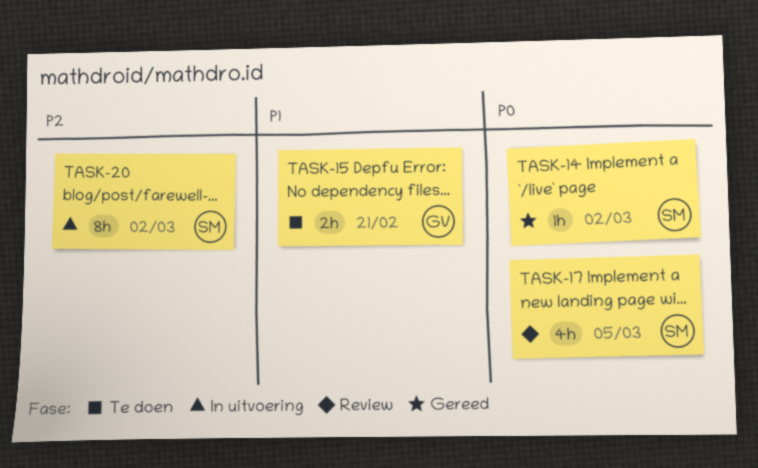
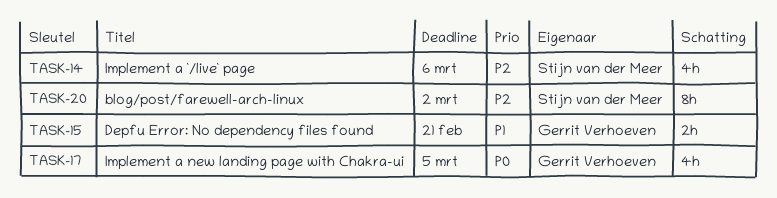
TASK-14, priority: P0 -> P2
TASK-14, estimate: 1h -> 4h
TASK-14, due: Mar 2 -> Mar 6
TASK-17, owner: Stijn van der Meer -> Gerrit Verhoeven

